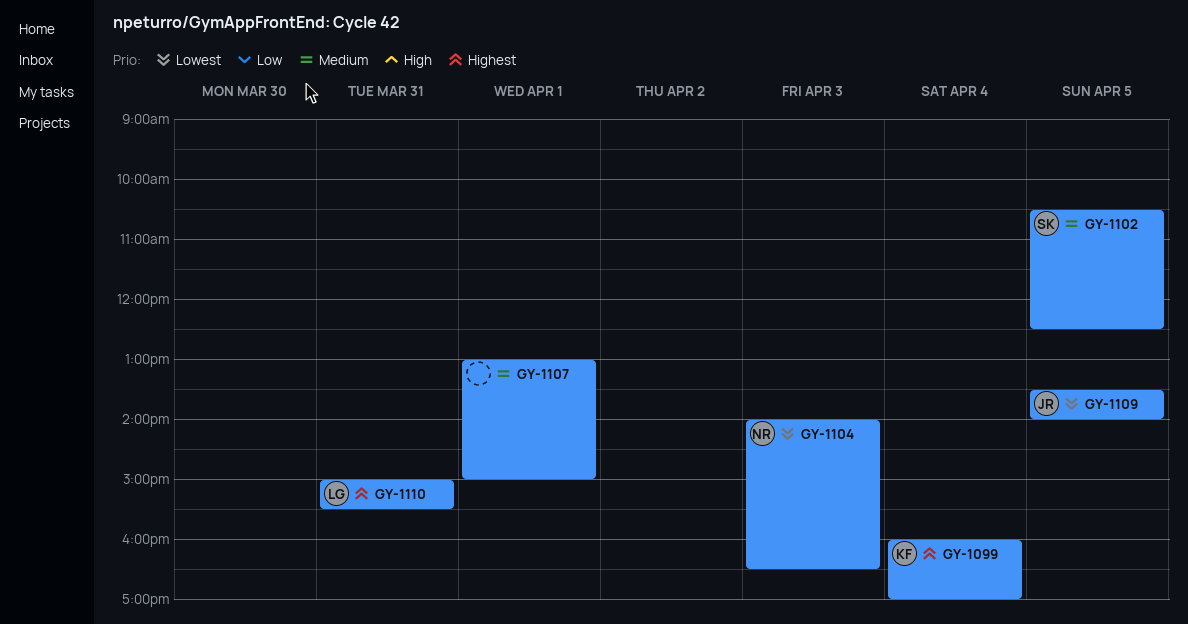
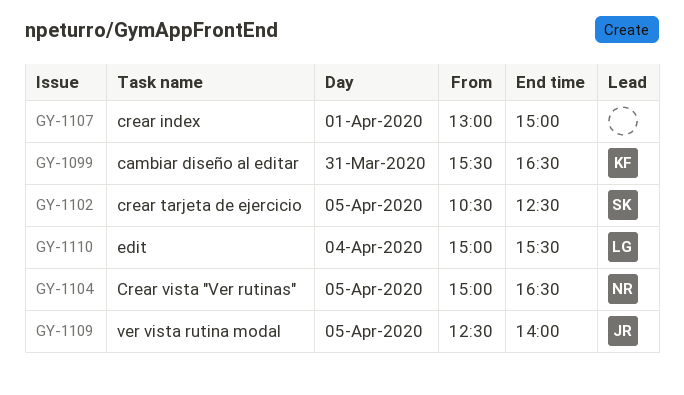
GY-1099, day: Apr 4 -> Mar 31
GY-1099, begins: 16:00 -> 15:30
GY-1099, ends: 17:00 -> 16:30
GY-1104, day: Apr 3 -> Apr 5
GY-1104, begins: 14:00 -> 15:00
GY-1109, begins: 13:30 -> 12:30
GY-1110, day: Mar 31 -> Apr 4

